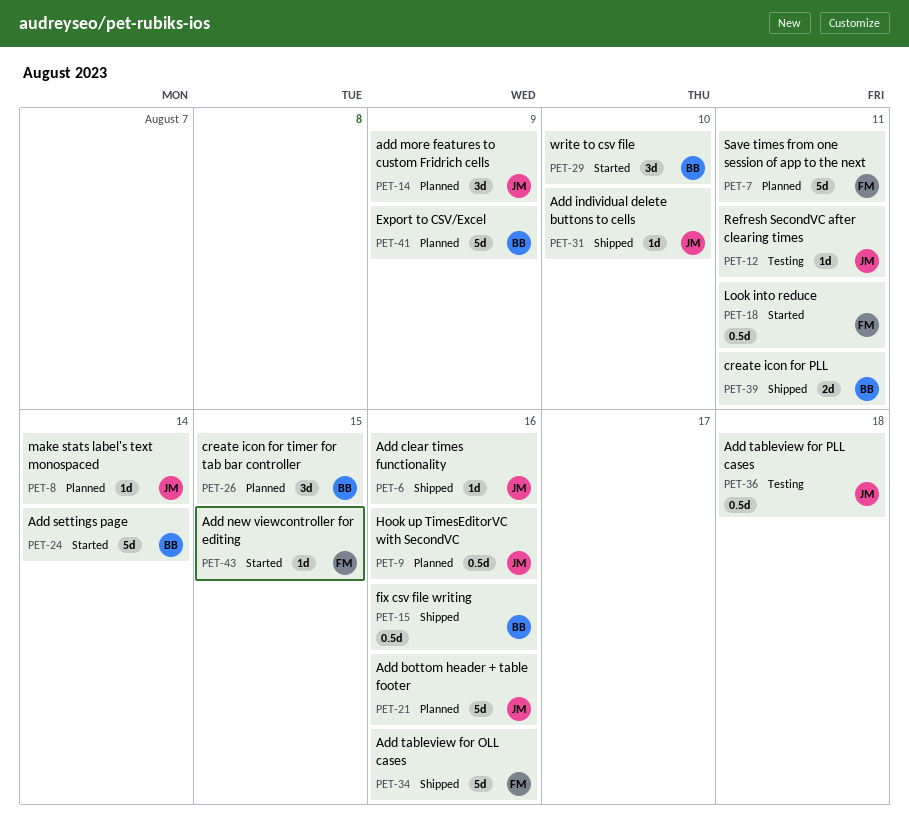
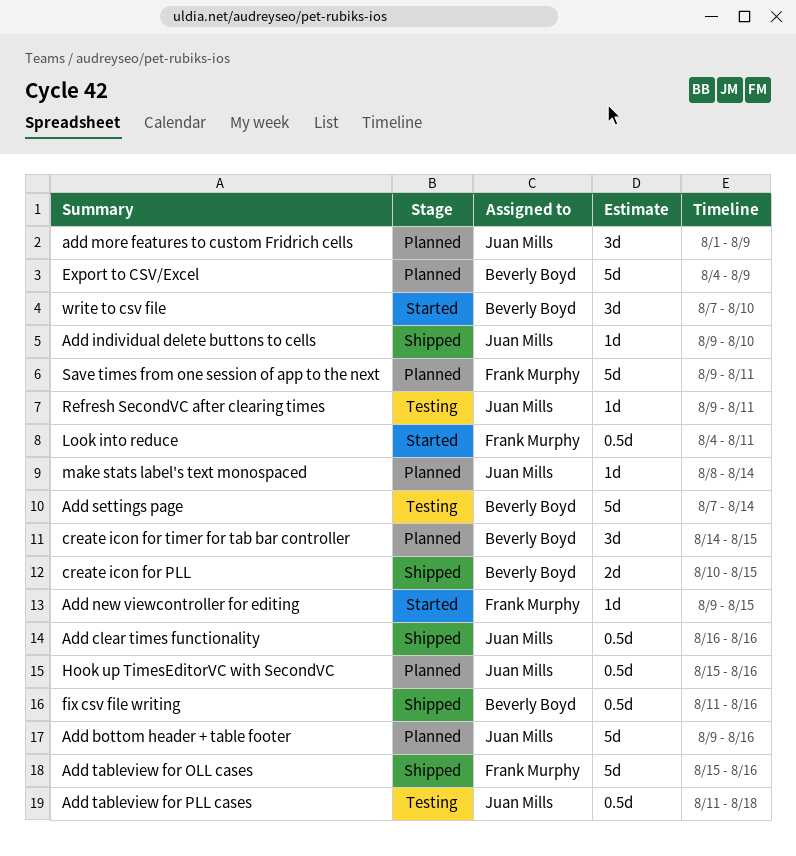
Add clear times functionality, estimate: 1d -> 0.5d
Add settings page, status: Started -> Testing
create icon for PLL, due: Aug 11 -> Aug 15

